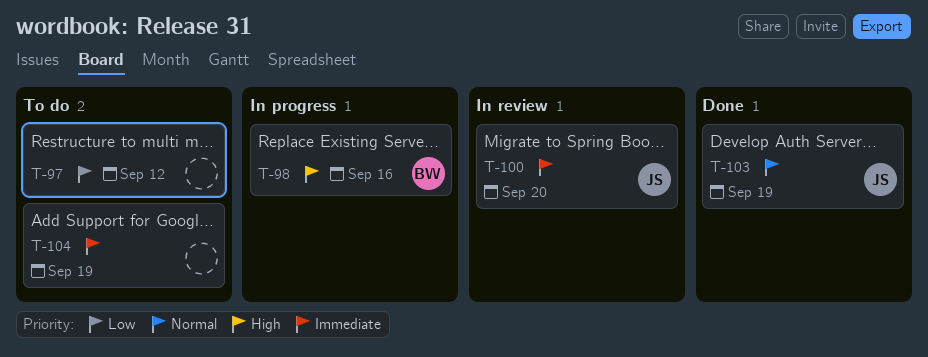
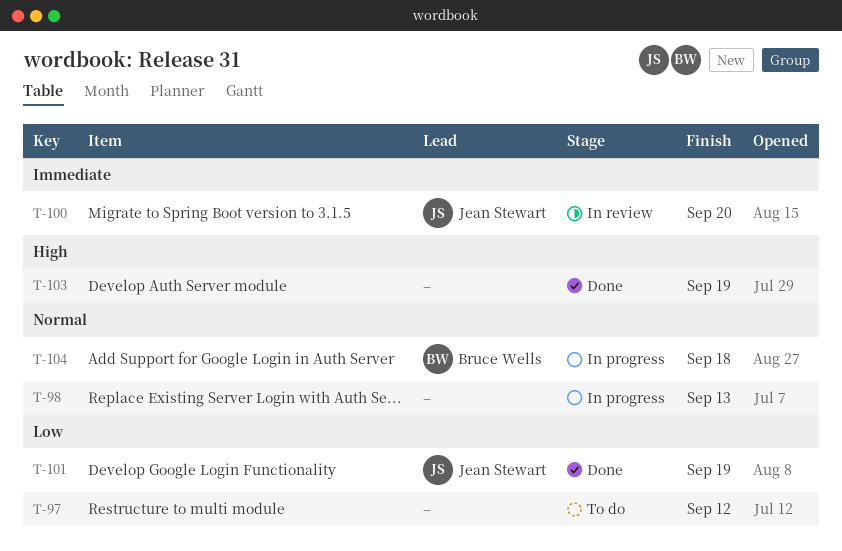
T-98, owner: Bruce Wells -> none
T-98, priority: High -> Normal
T-98, due: Sep 16 -> Sep 13
T-101: none -> present
T-103, owner: Jean Stewart -> none
T-103, priority: Normal -> High
T-104, status: To do -> In progress
T-104, owner: none -> Bruce Wells
T-104, priority: Immediate -> Normal
T-104, due: Sep 19 -> Sep 18

